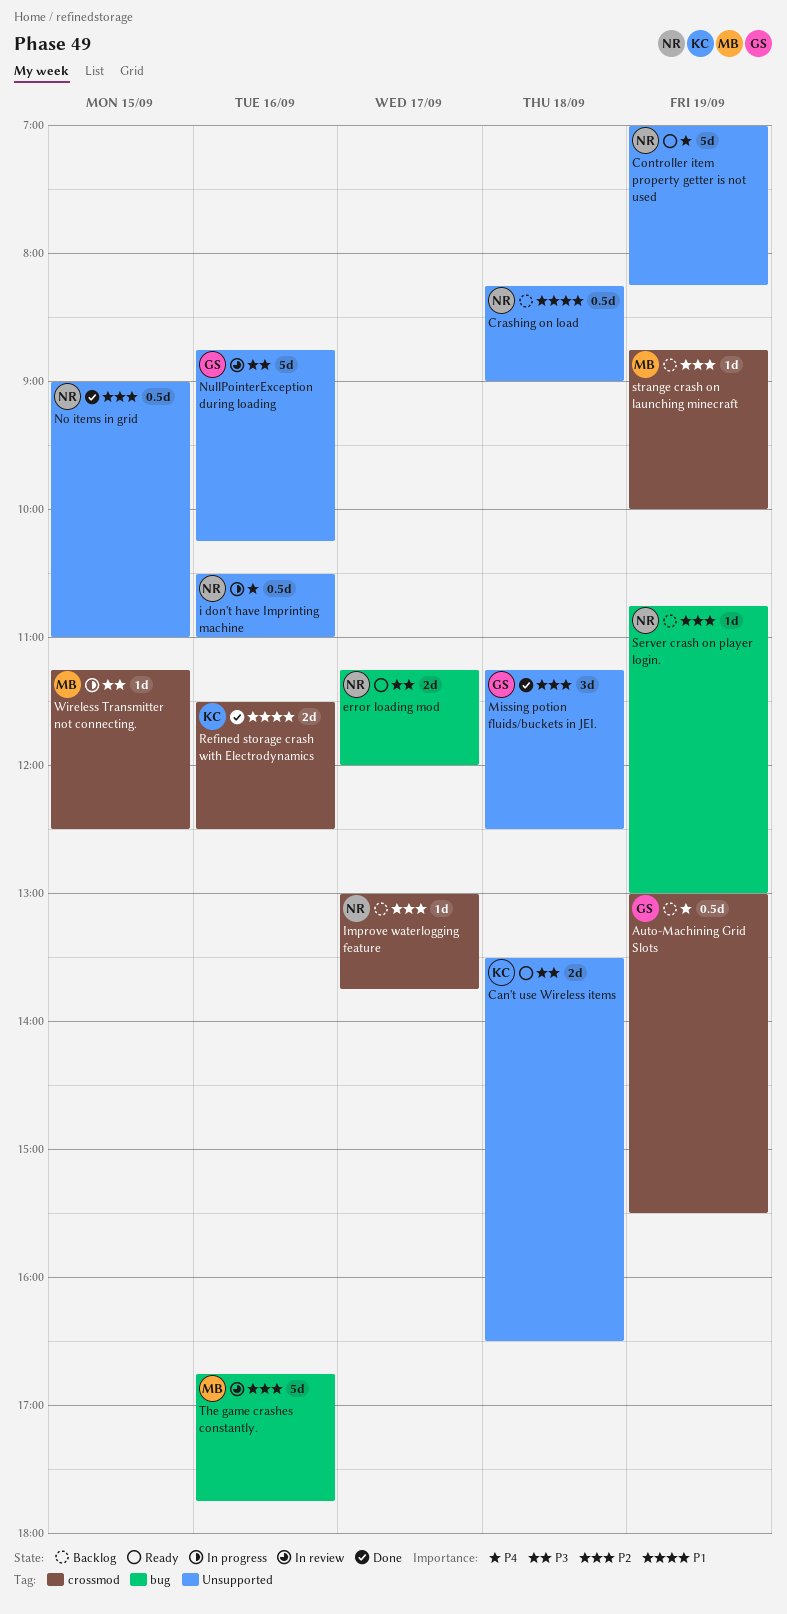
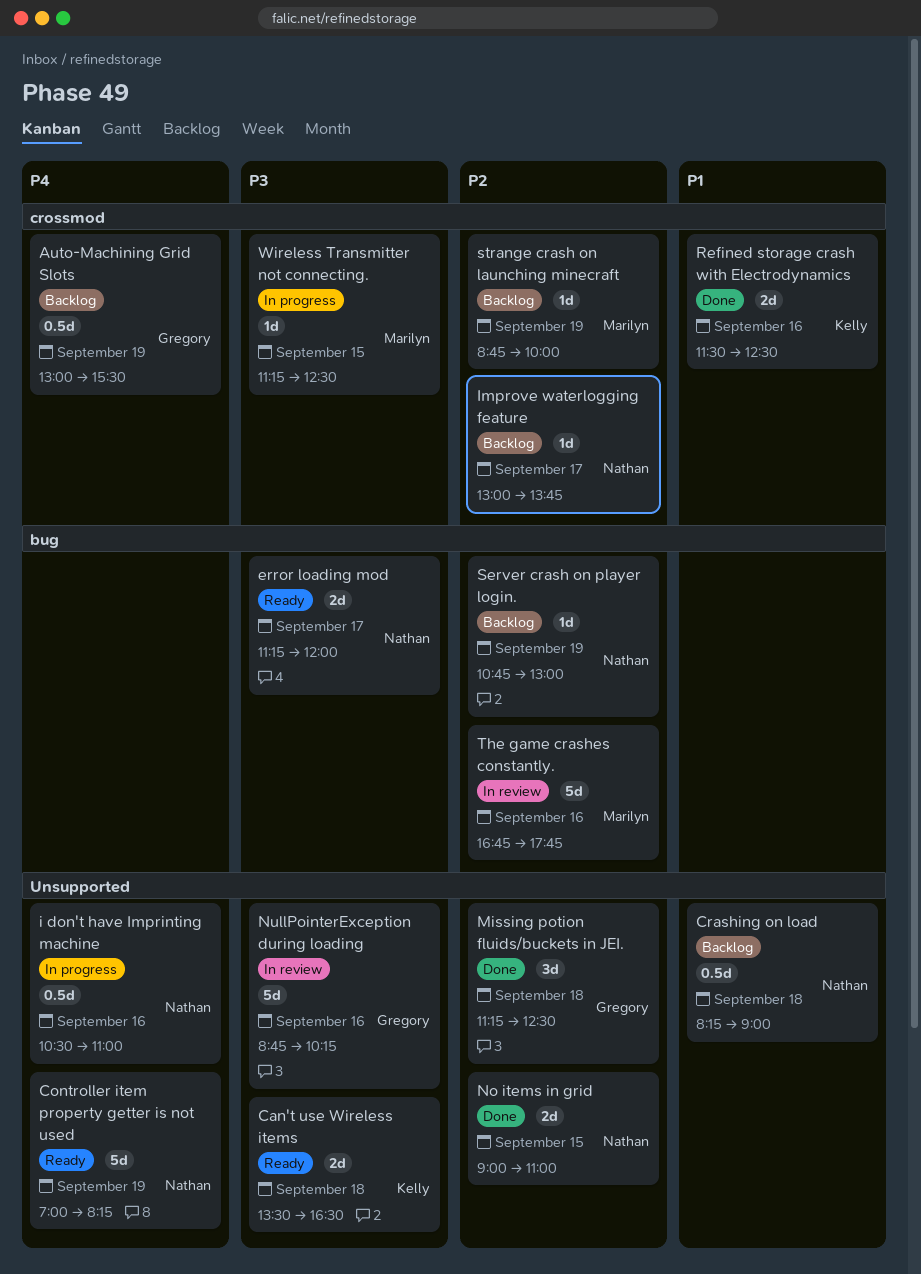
No items in grid, estimate: 0.5d -> 2d

